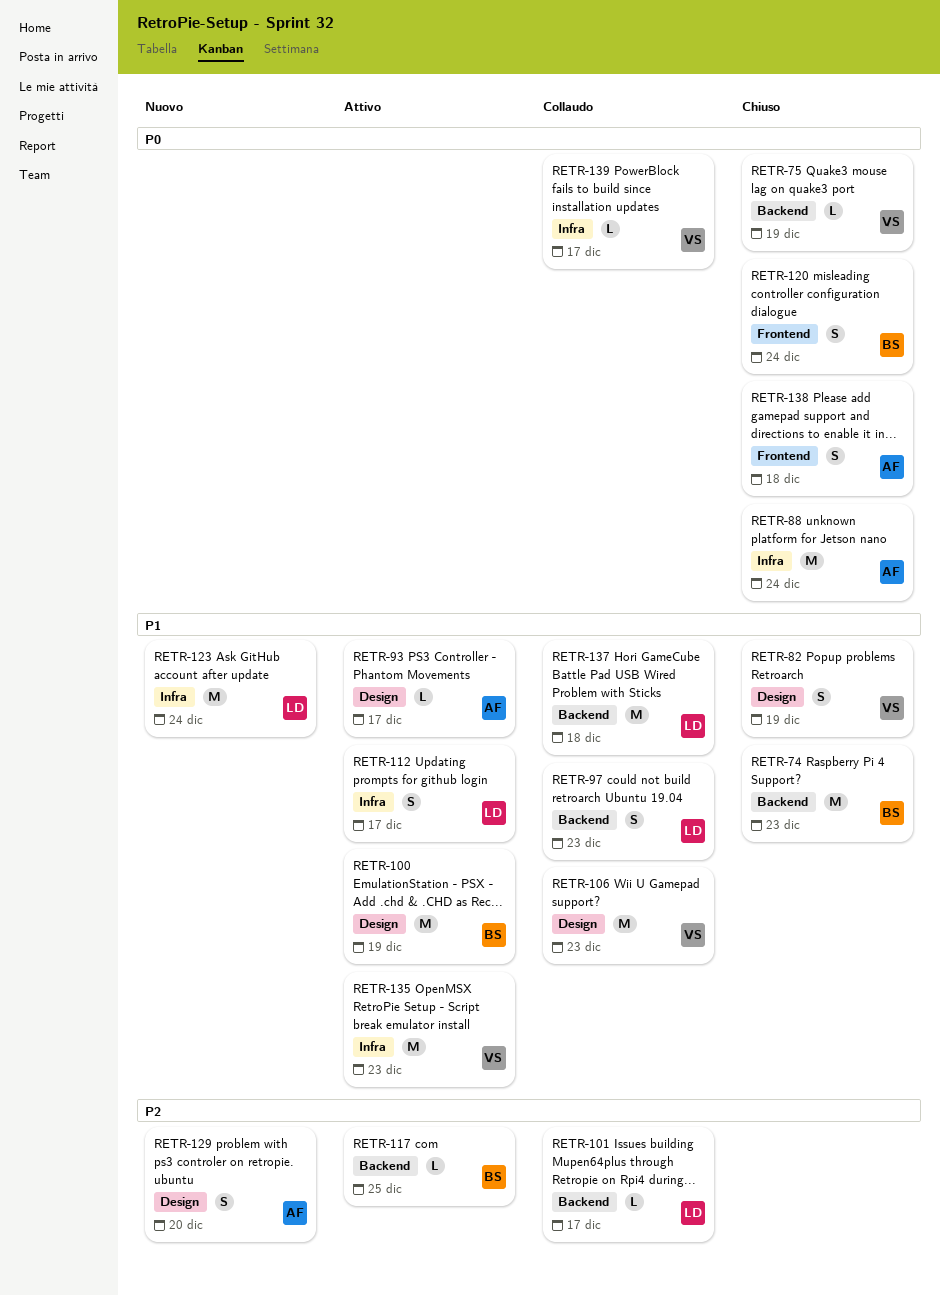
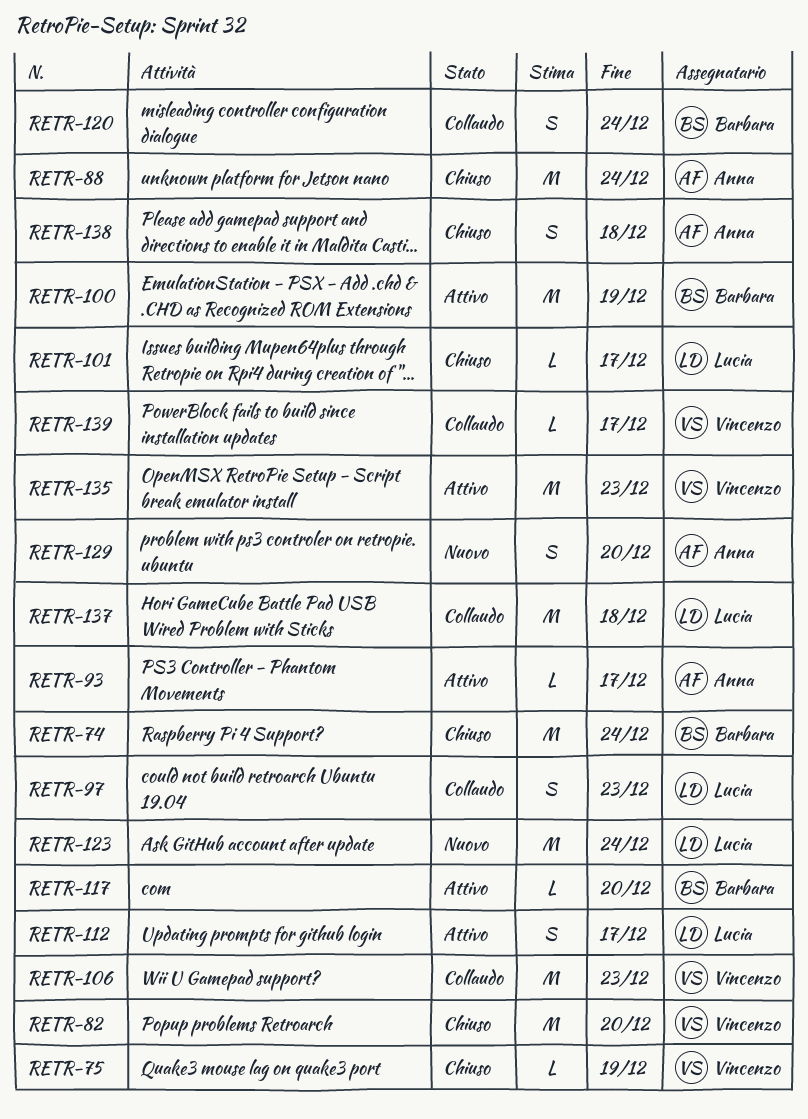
RETR-74, due: Dec 23 -> Dec 24
RETR-82, estimate: S -> M
RETR-82, due: Dec 19 -> Dec 20
RETR-101, status: Collaudo -> Chiuso
RETR-117, due: Dec 25 -> Dec 20
RETR-120, status: Chiuso -> Collaudo

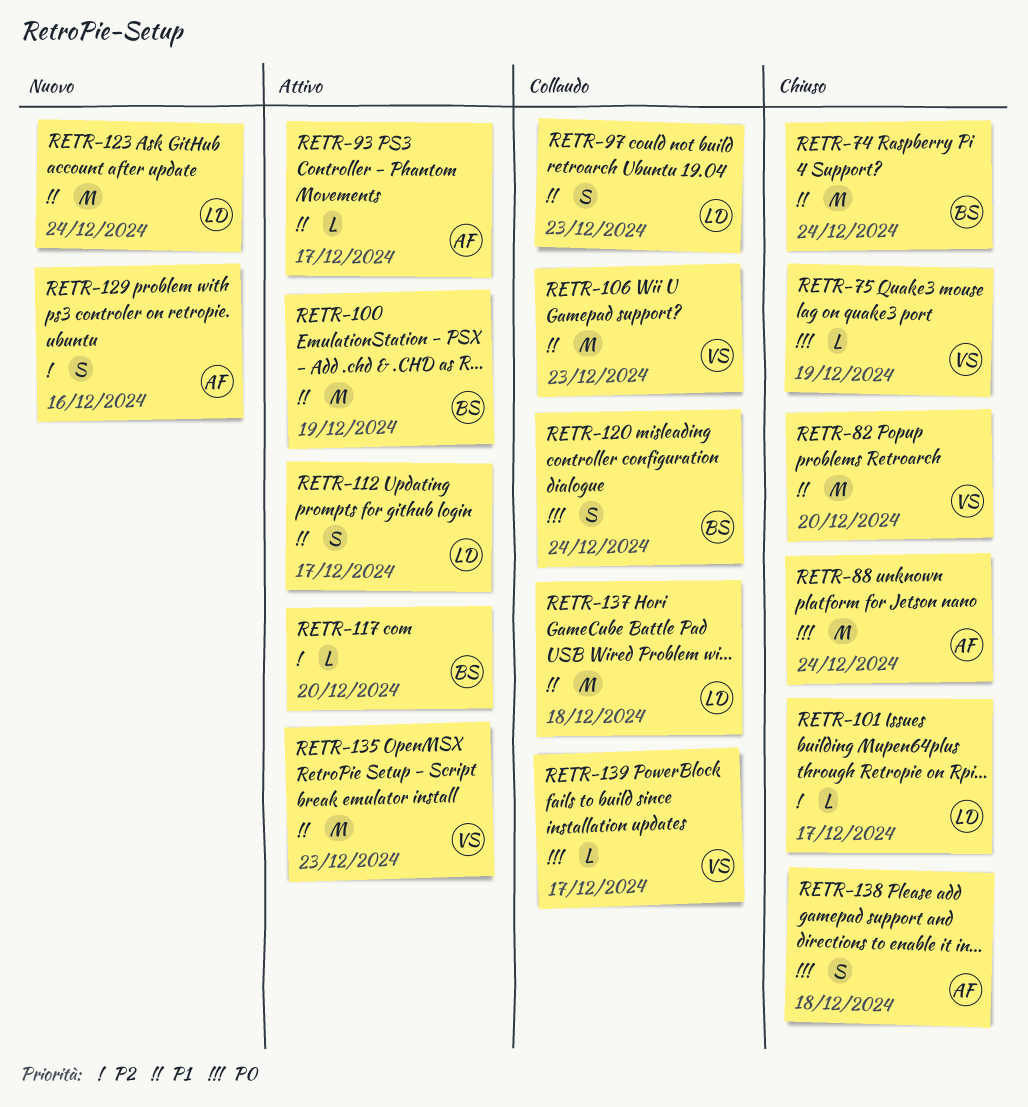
RETR-129, due: Dec 20 -> Dec 16

